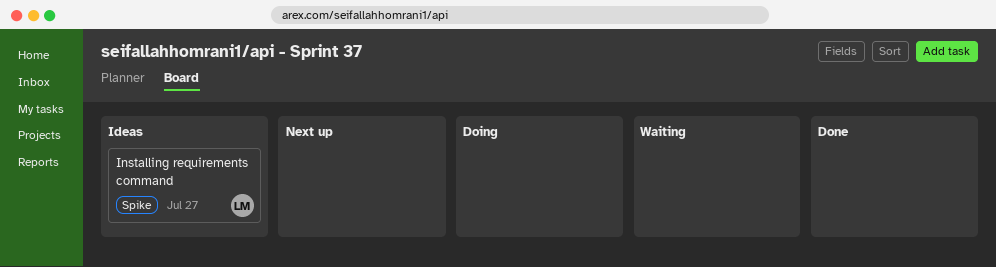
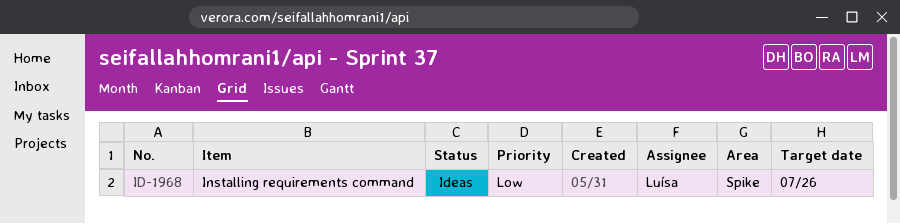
Installing requirements command, due: Jul 27 -> Jul 26

